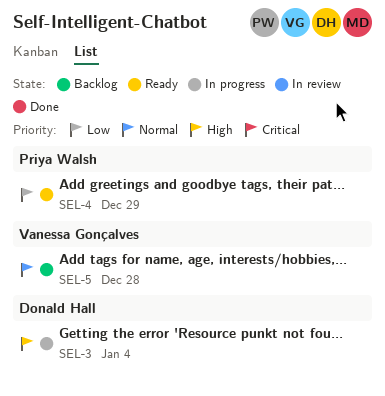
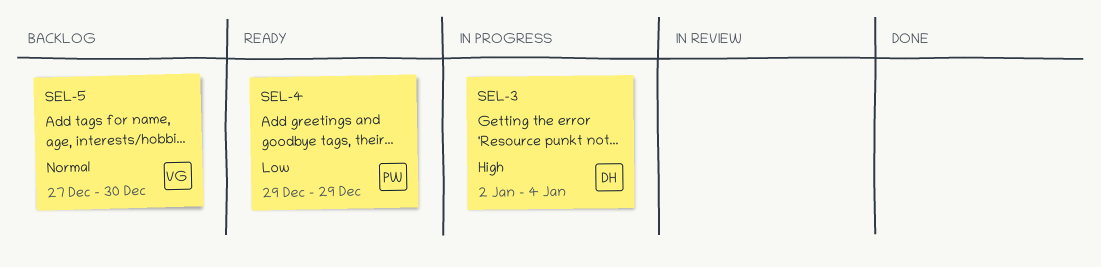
SEL-5, due: Dec 28 -> Dec 30

